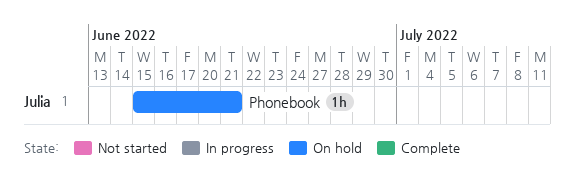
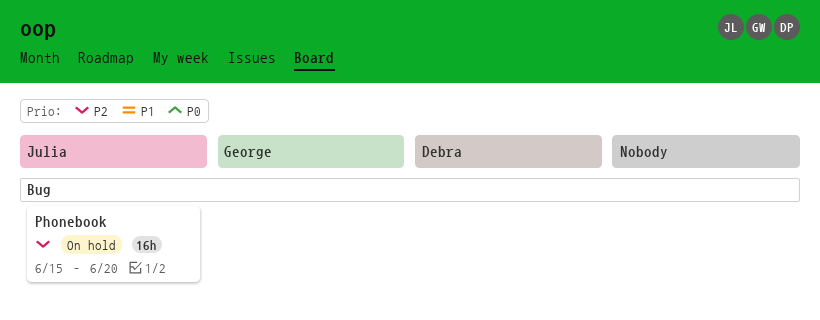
Phonebook, estimate: 1h -> 16h
Phonebook, due: Jun 21 -> Jun 20

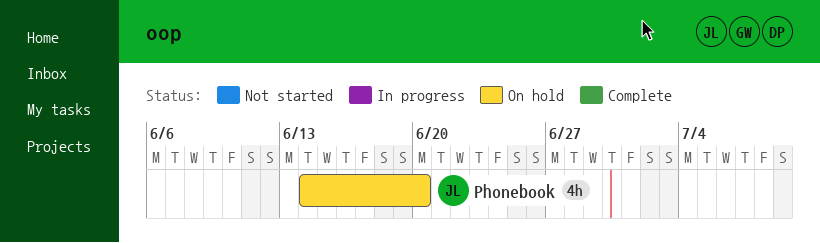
Phonebook, estimate: 16h -> 4h
Phonebook, start: Jun 15 -> Jun 14

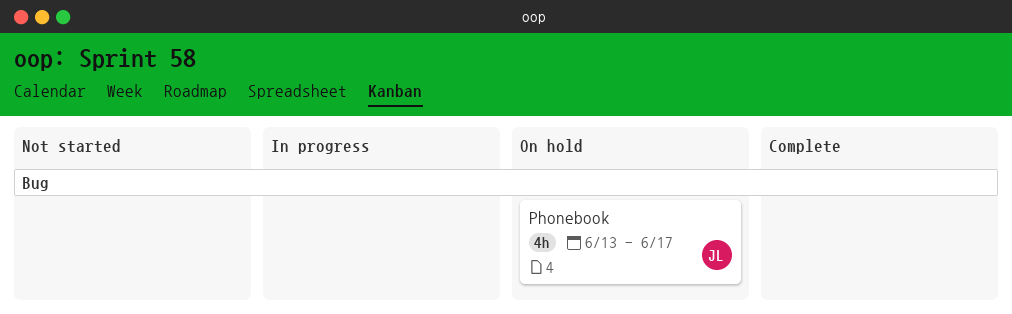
Phonebook, start: Jun 14 -> Jun 13
Phonebook, due: Jun 20 -> Jun 17

